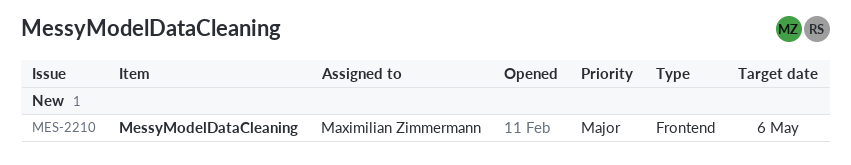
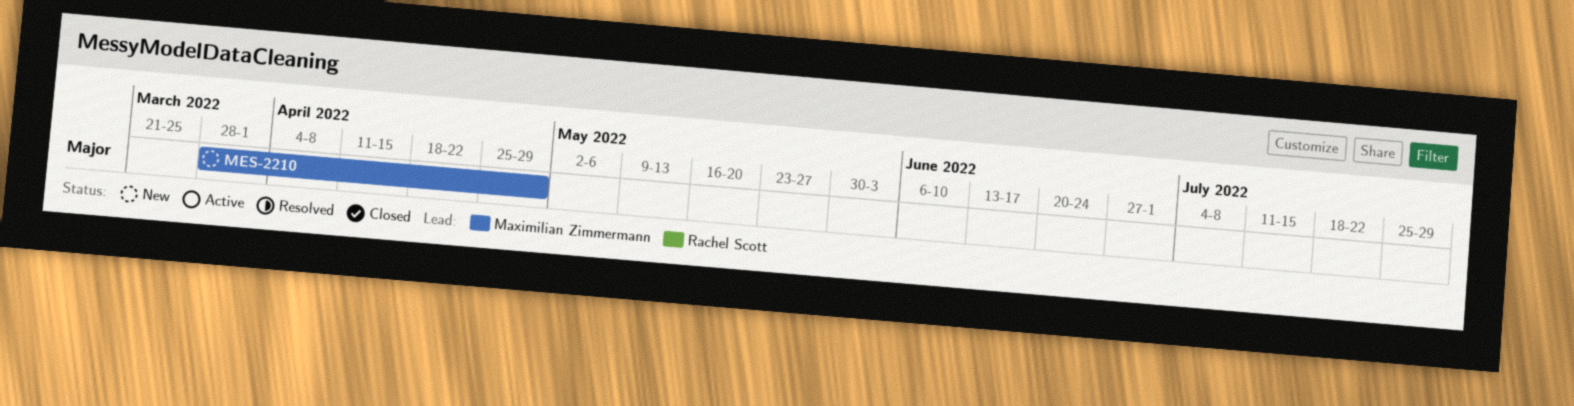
MES-2210, due: May 6 -> Apr 29

